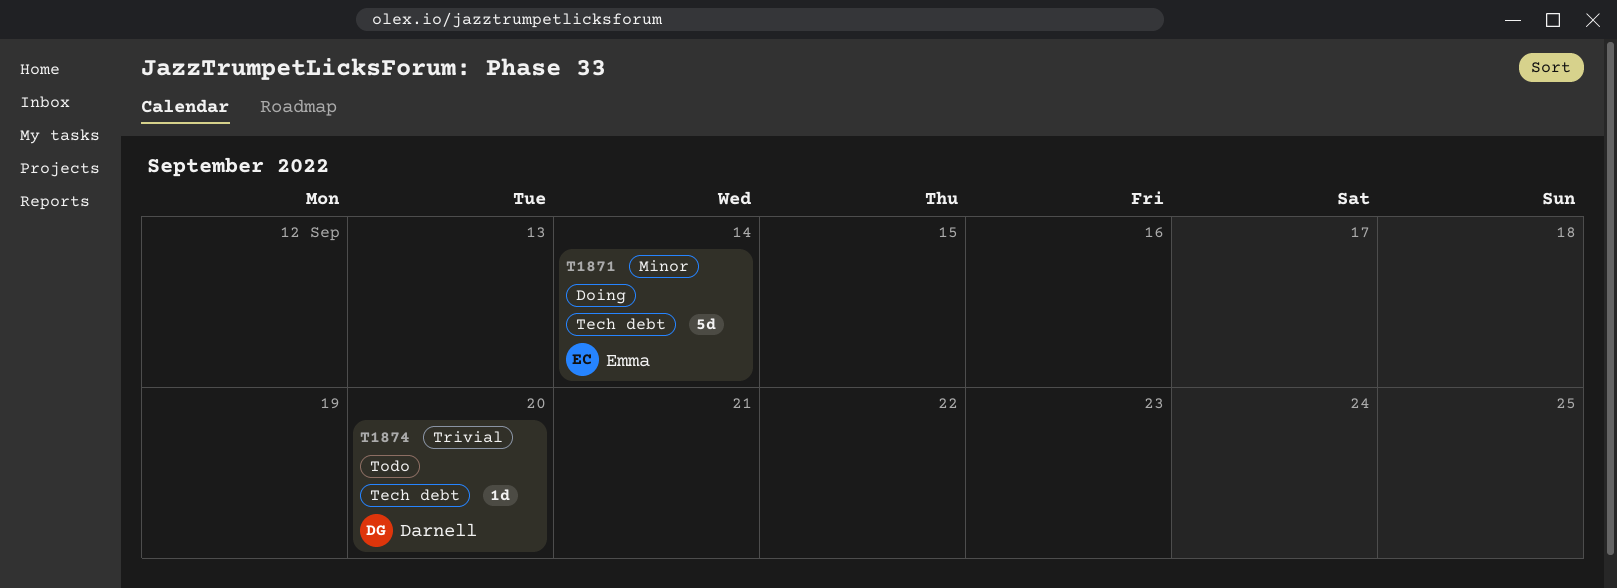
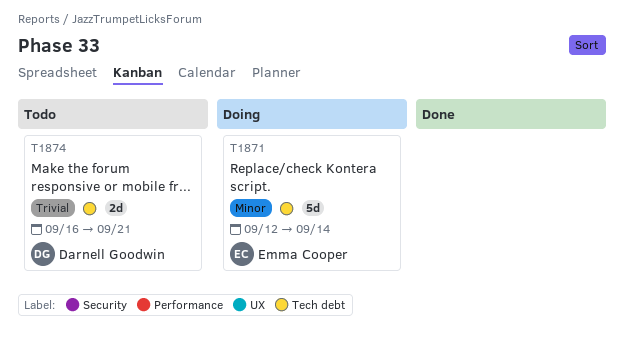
T1874, estimate: 1d -> 2d
T1874, due: Sep 20 -> Sep 21

